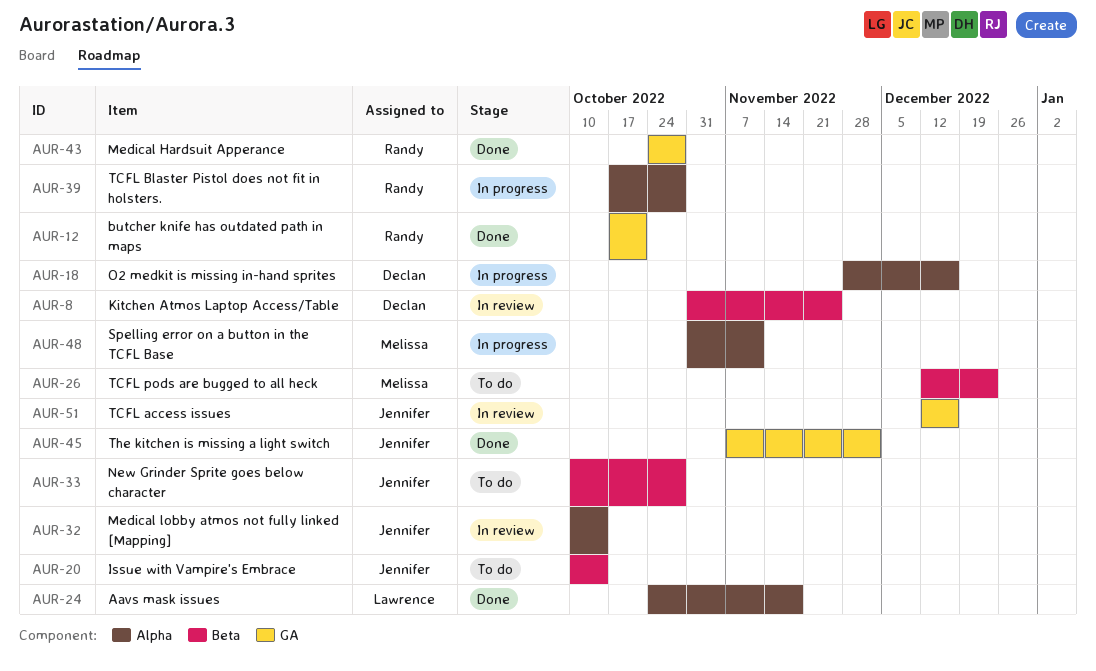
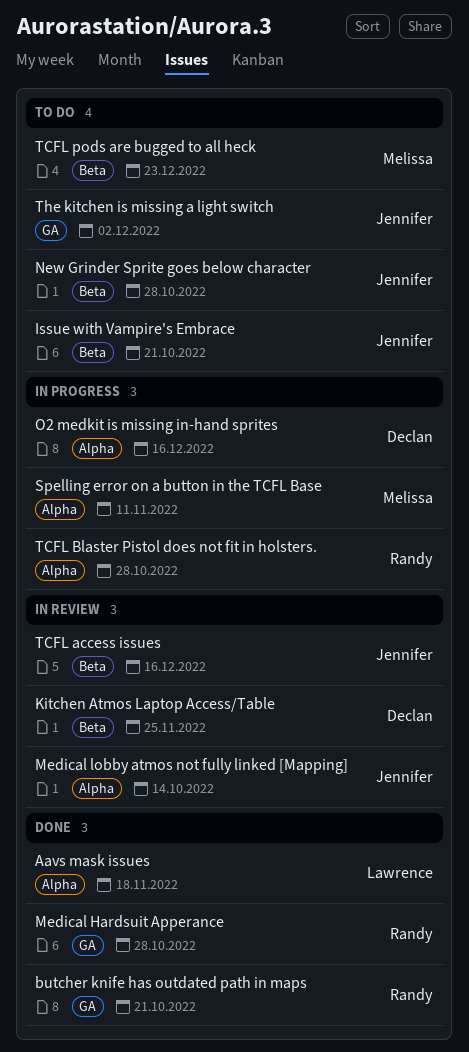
Issue with Vampire's Embrace, due: Oct 14 -> Oct 21
TCFL access issues, label: GA -> Beta
The kitchen is missing a light switch, status: Done -> To do

